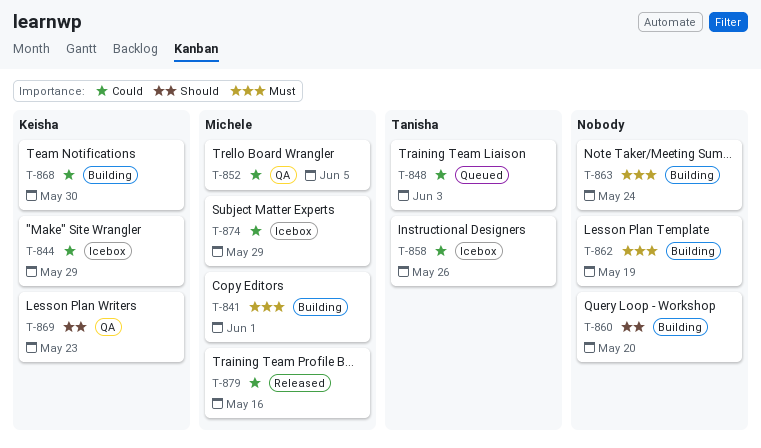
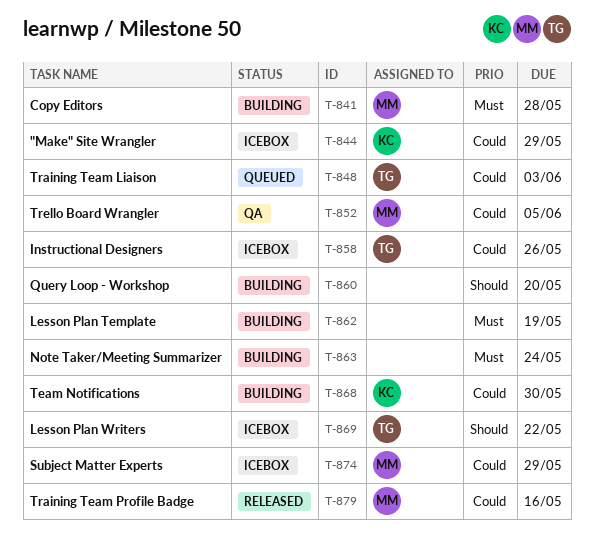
T-841, due: Jun 1 -> May 28
T-869, status: QA -> Icebox
T-869, owner: Keisha -> Tanisha
T-869, due: May 23 -> May 22

